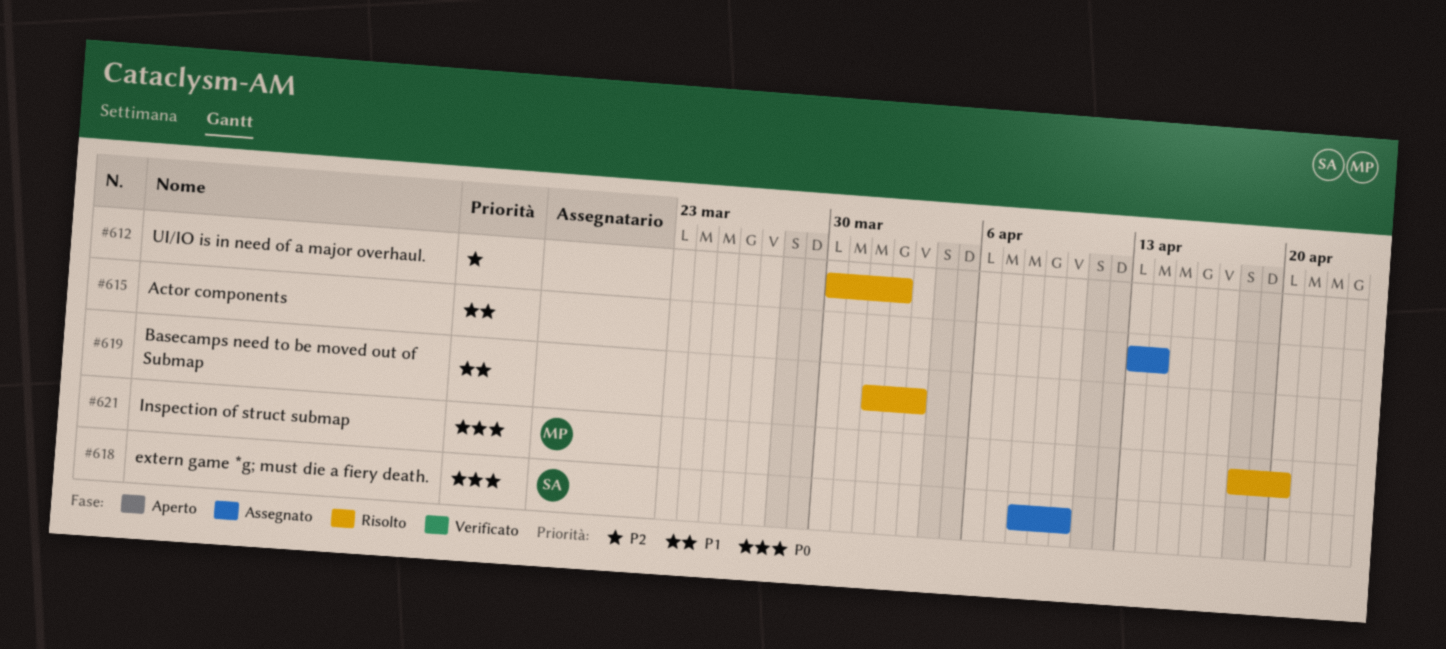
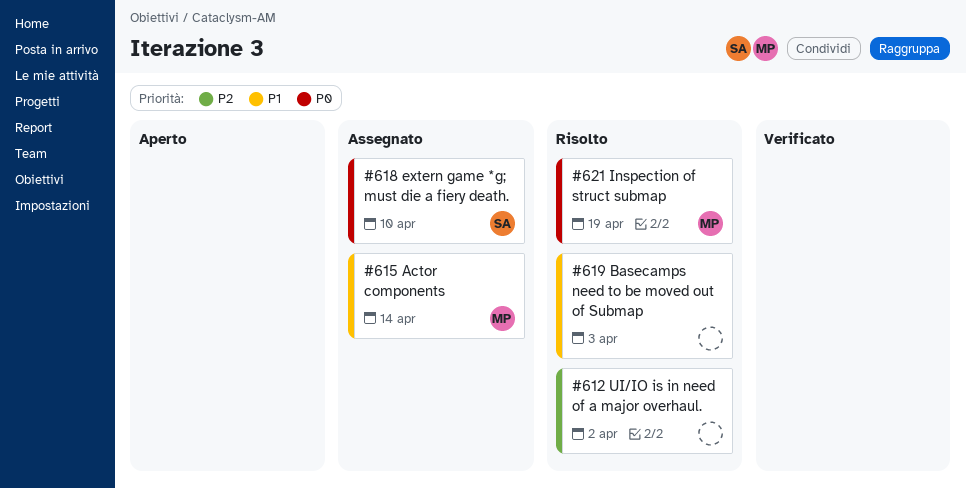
#615, owner: none -> MP
#621, due: Apr 20 -> Apr 19

